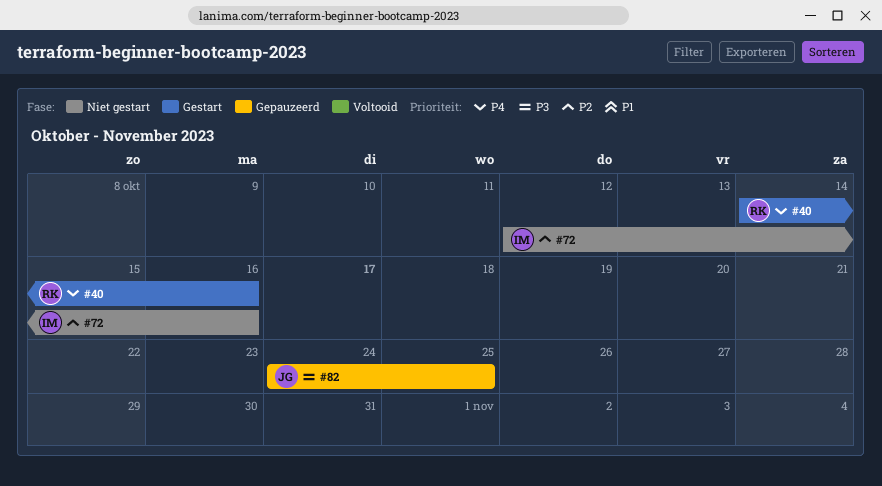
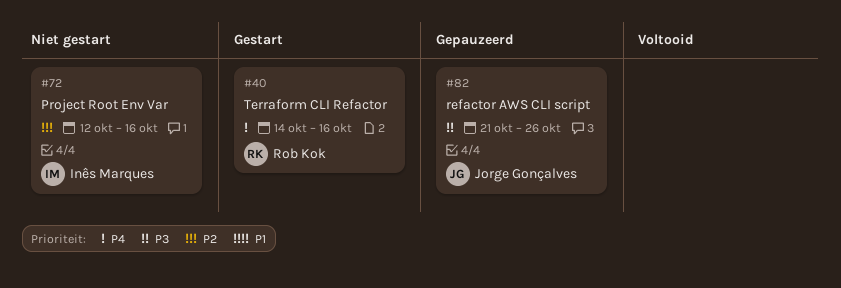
#82, start: Oct 24 -> Oct 21
#82, due: Oct 25 -> Oct 26

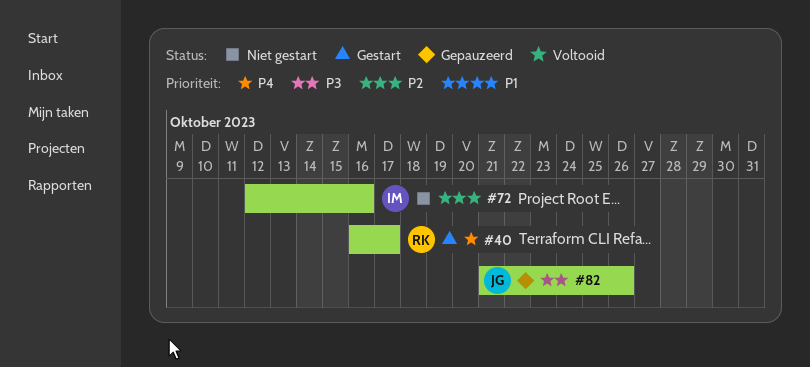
#40, start: Oct 14 -> Oct 16
#40, due: Oct 16 -> Oct 17

